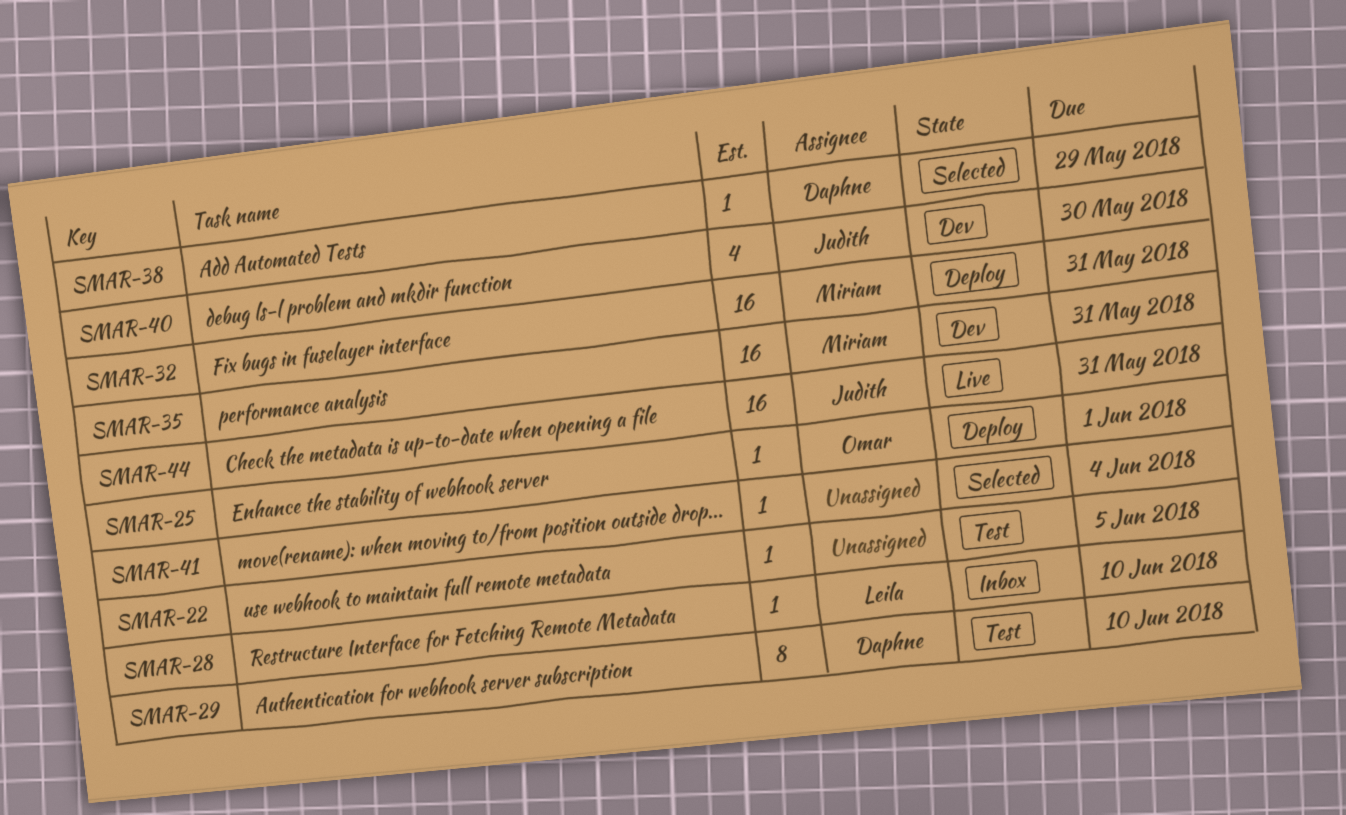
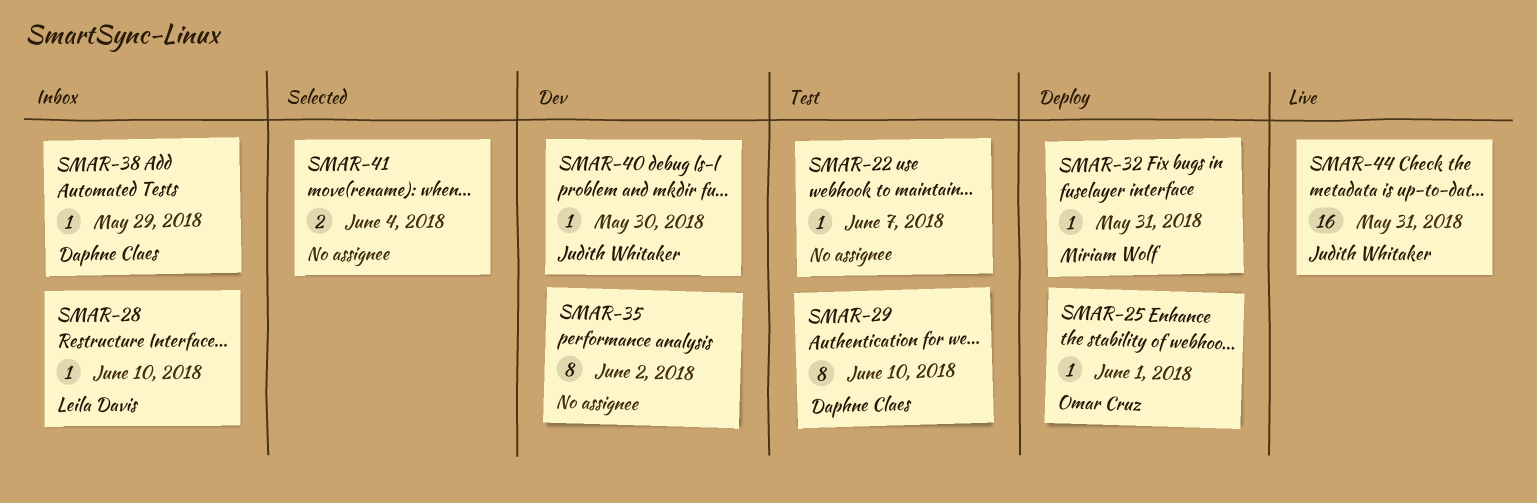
SMAR-22, due: Jun 5 -> Jun 7
SMAR-32, estimate: 16 -> 1
SMAR-35, owner: Miriam Wolf -> none
SMAR-35, estimate: 16 -> 8
SMAR-35, due: May 31 -> Jun 2
SMAR-38, status: Selected -> Inbox
SMAR-40, estimate: 4 -> 1
SMAR-41, estimate: 1 -> 2

